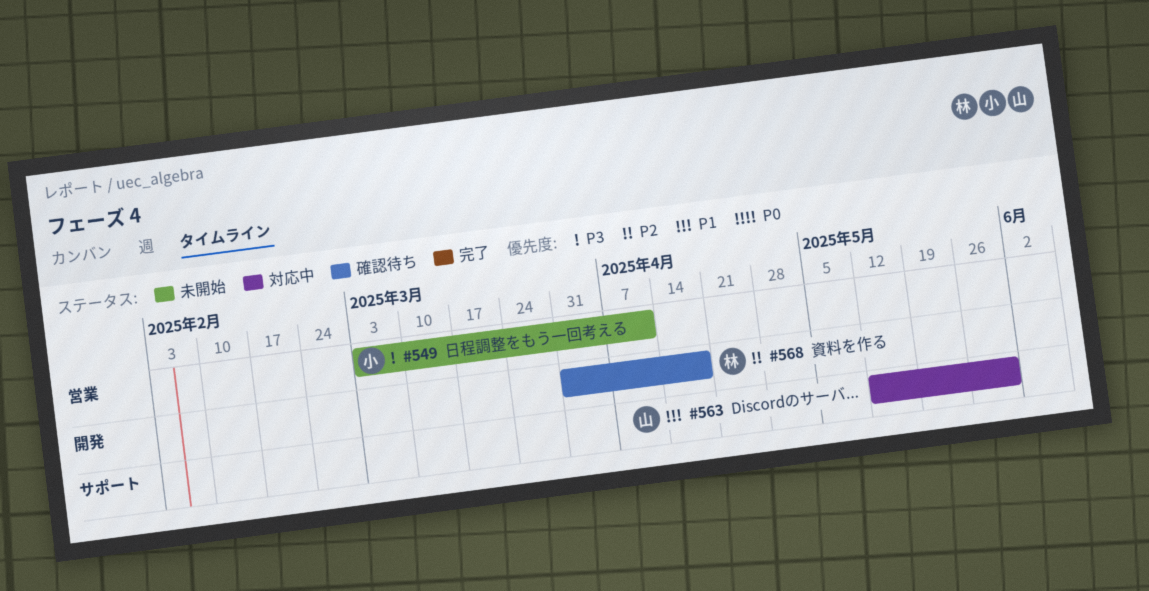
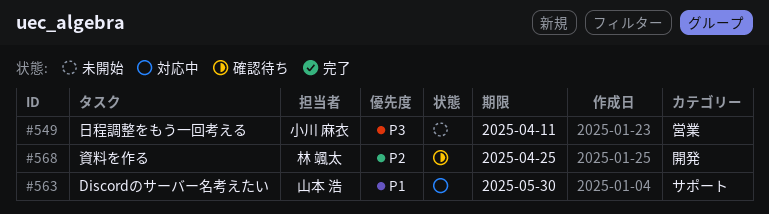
#568, due: Apr 18 -> Apr 25

